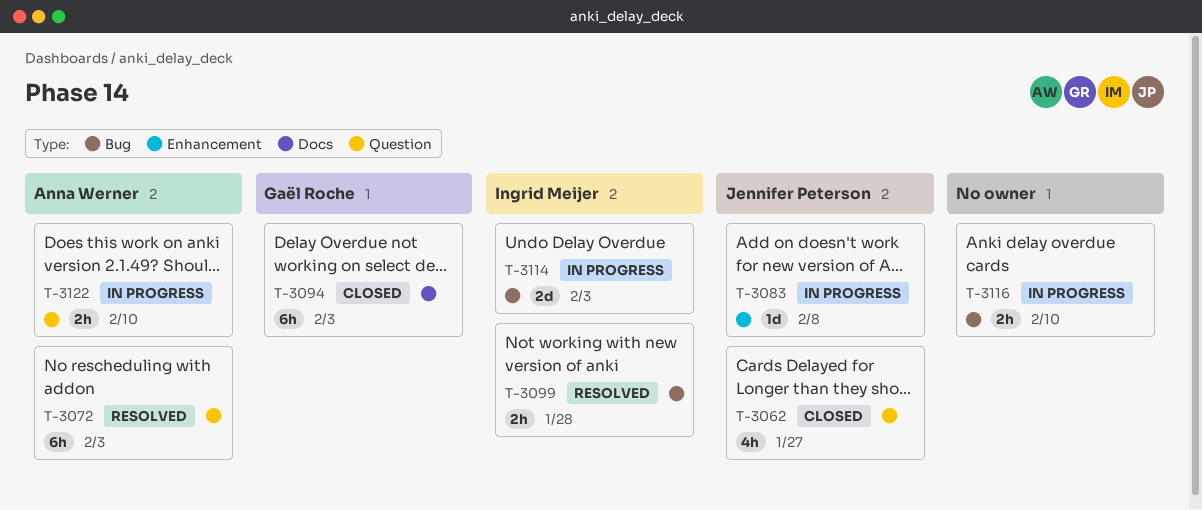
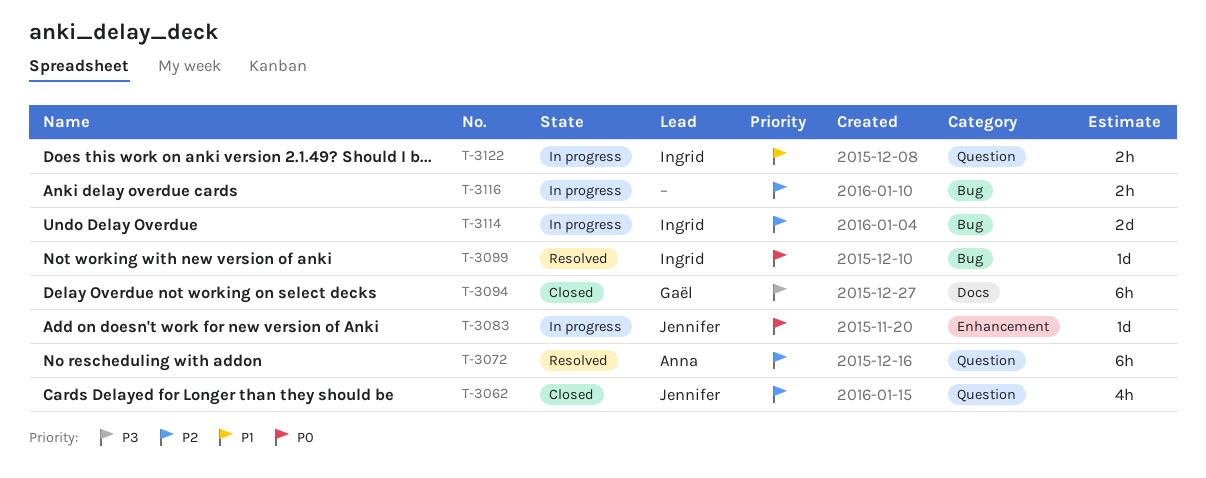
T-3099, estimate: 2h -> 1d
T-3122, owner: Anna Werner -> Ingrid Meijer

